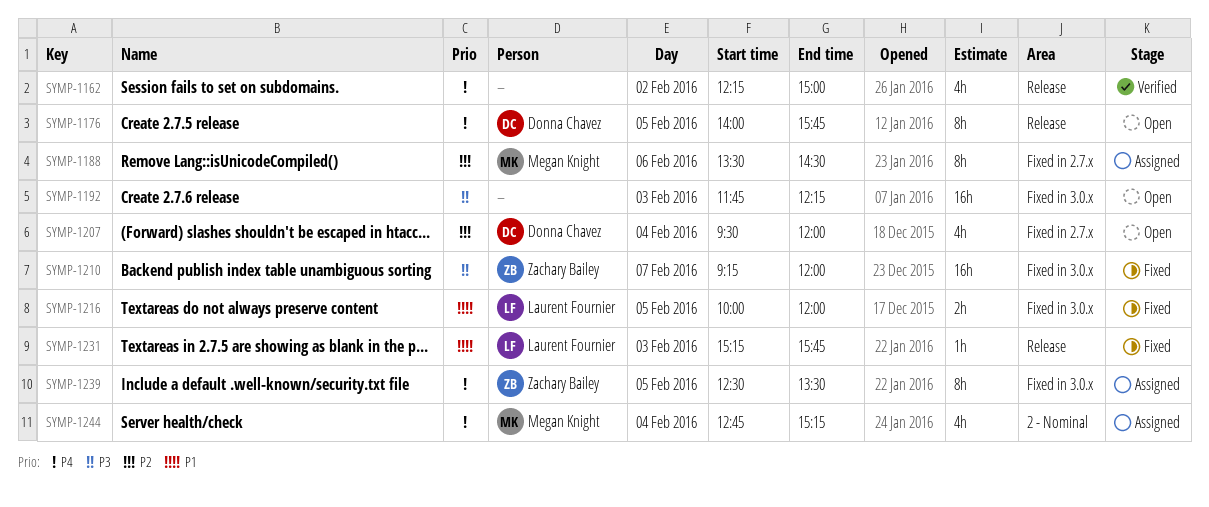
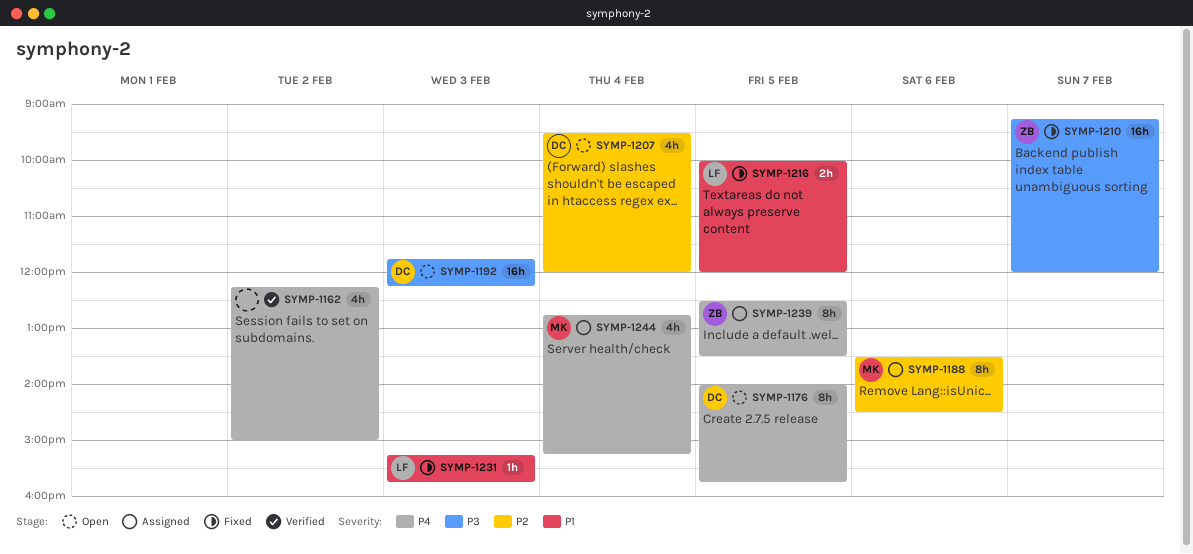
SYMP-1192, owner: none -> Donna Chavez

